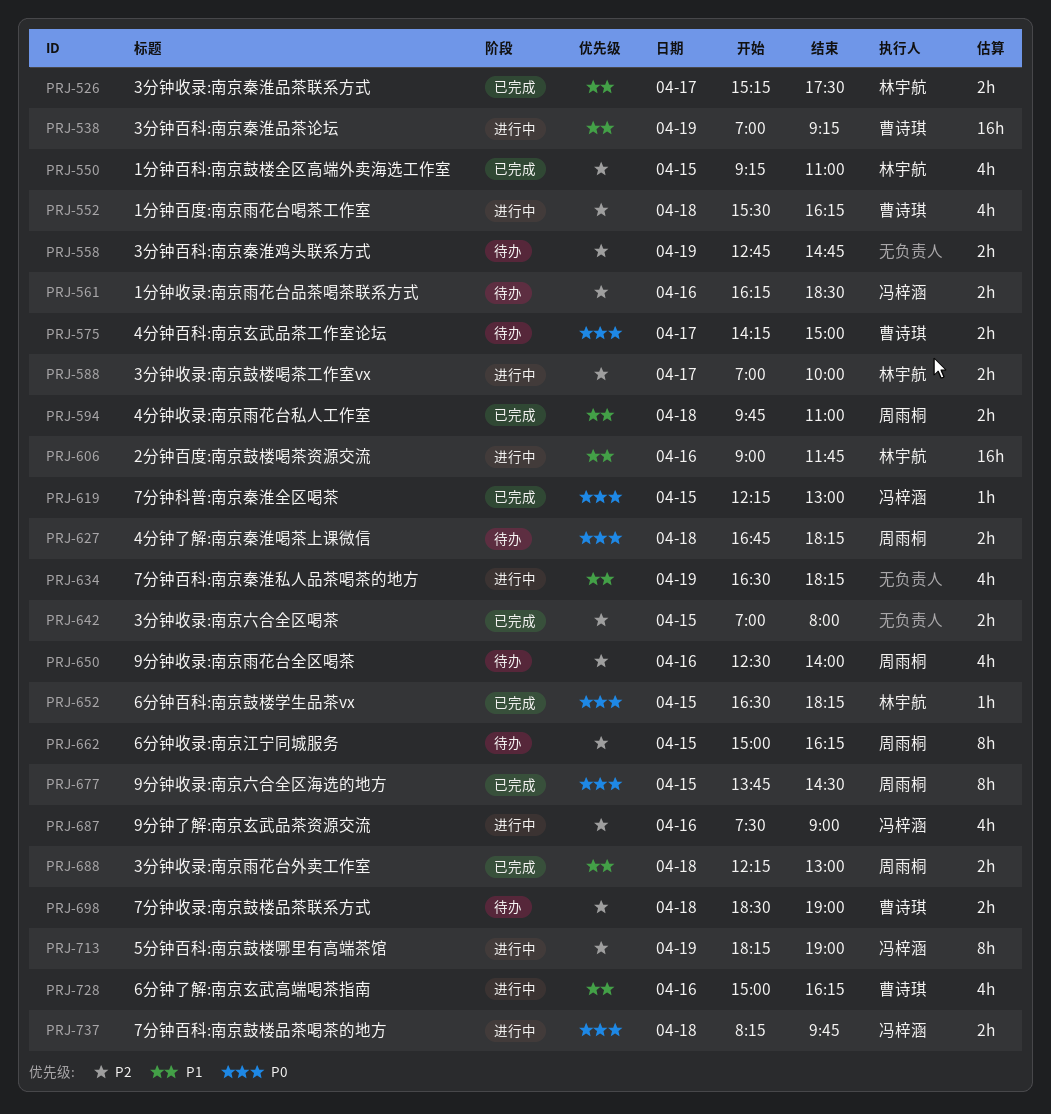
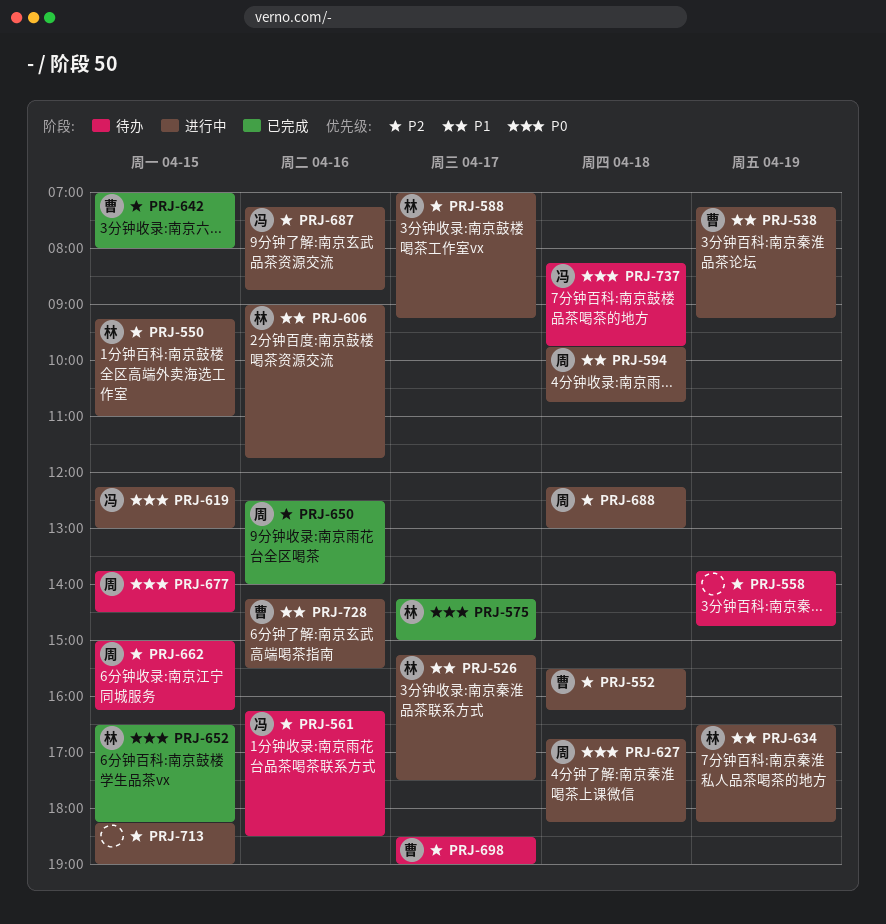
PRJ-526, status: 已完成 -> 进行中
PRJ-538, begins: 07:00 -> 07:15
PRJ-550, status: 已完成 -> 进行中
PRJ-558, begins: 12:45 -> 13:45
PRJ-575, status: 待办 -> 已完成
PRJ-575, owner: 曹诗琪 -> 林宇航
PRJ-588, ends: 10:00 -> 09:15
PRJ-594, status: 已完成 -> 进行中
PRJ-594, ends: 11:00 -> 10:45
PRJ-619, status: 已完成 -> 进行中
PRJ-627, status: 待办 -> 进行中
PRJ-634, owner: none -> 林宇航
PRJ-642, owner: none -> 曹诗琪
PRJ-650, status: 待办 -> 已完成
PRJ-677, status: 已完成 -> 待办
PRJ-687, begins: 07:30 -> 07:15
PRJ-687, ends: 09:00 -> 08:45
PRJ-688, status: 已完成 -> 进行中
PRJ-688, priority: P1 -> P2
PRJ-698, day: Apr 18 -> Apr 17
PRJ-713, owner: 冯梓涵 -> none
PRJ-713, day: Apr 19 -> Apr 15
PRJ-728, begins: 15:00 -> 14:15
PRJ-728, ends: 16:15 -> 15:30
PRJ-737, status: 进行中 -> 待办

